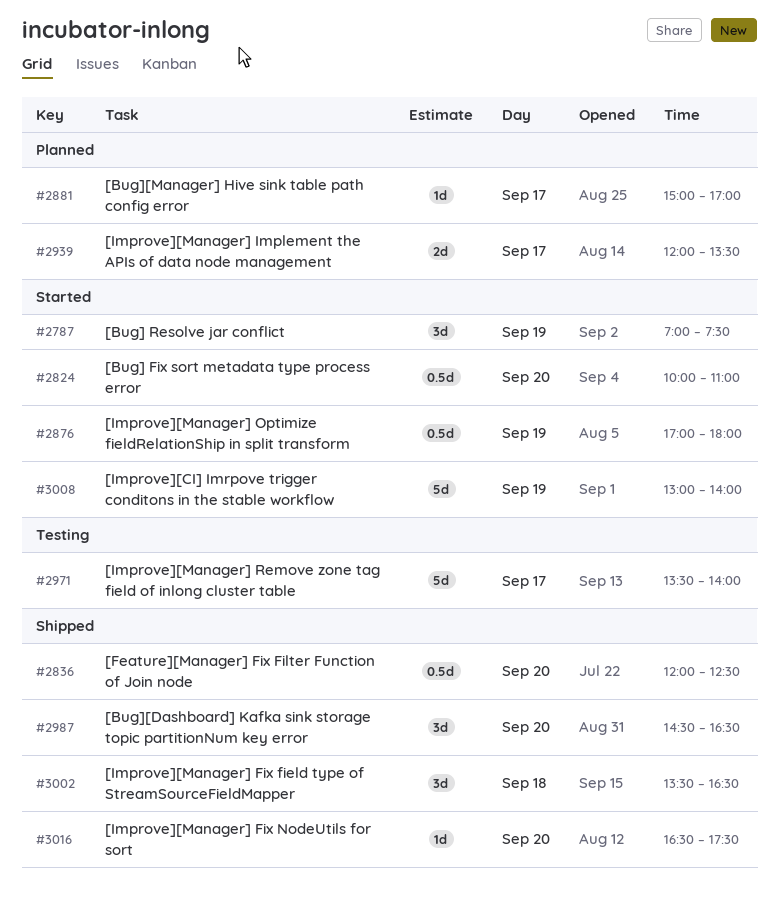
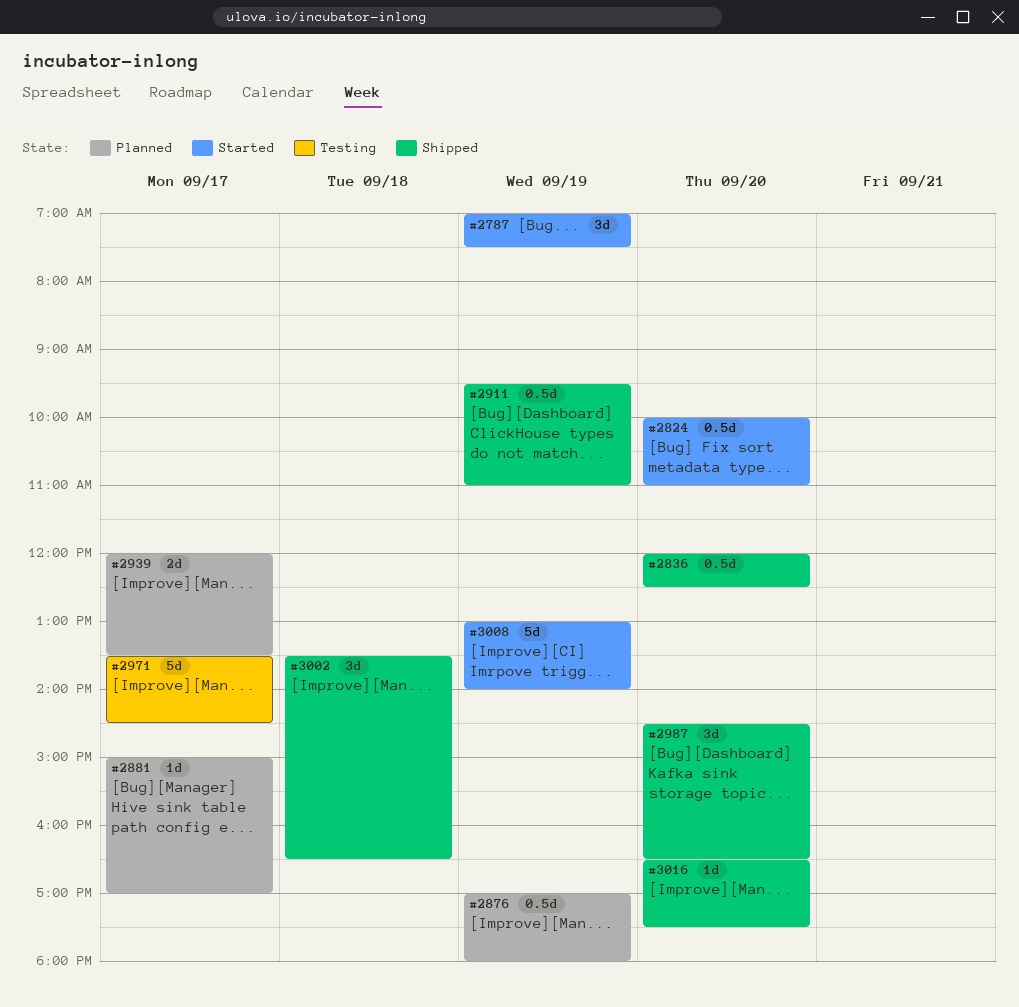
#2876, status: Started -> Planned
#2911: none -> present
#2971, ends: 14:00 -> 14:30

